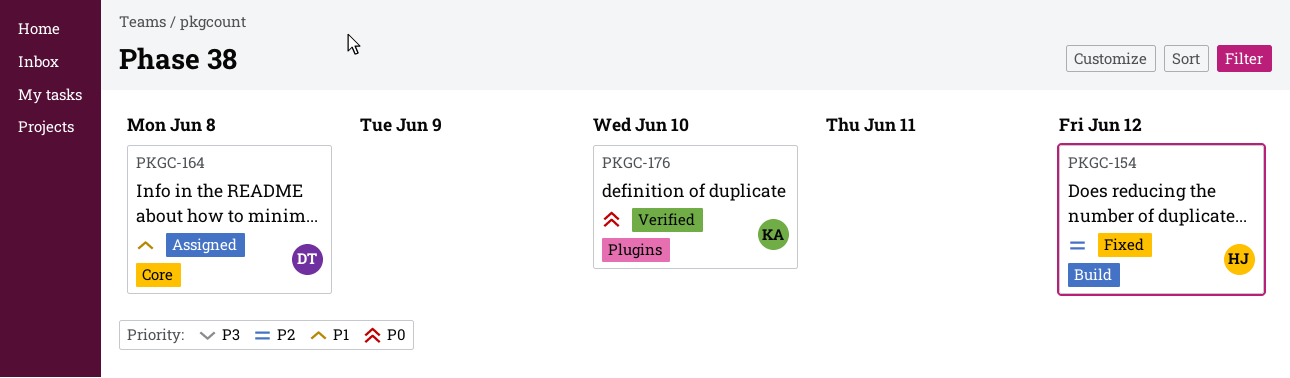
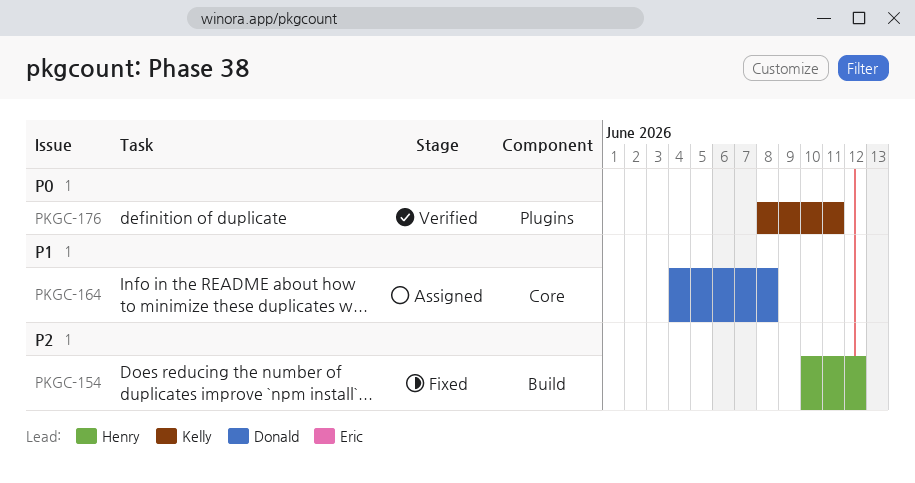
PKGC-176, due: Jun 10 -> Jun 11

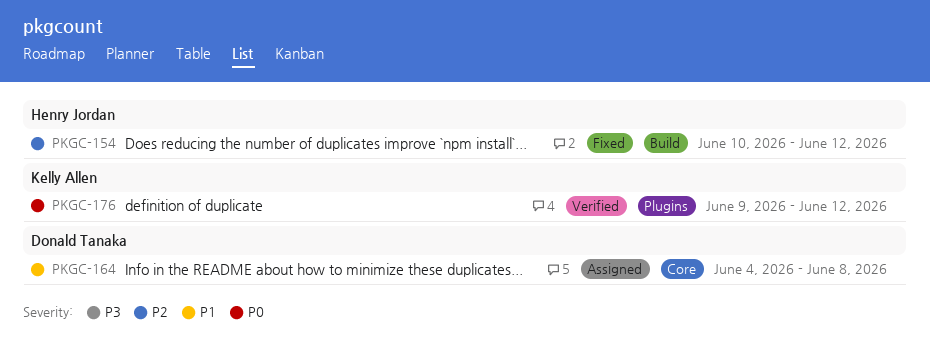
PKGC-176, start: Jun 8 -> Jun 9
PKGC-176, due: Jun 11 -> Jun 12

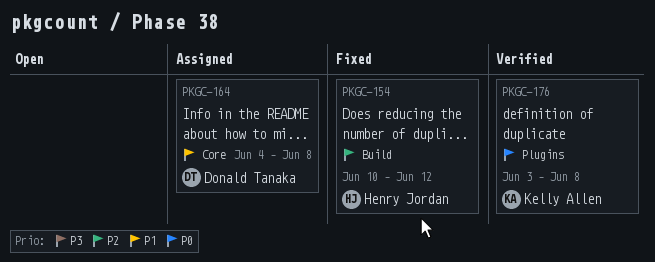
PKGC-176, start: Jun 9 -> Jun 3
PKGC-176, due: Jun 12 -> Jun 8

